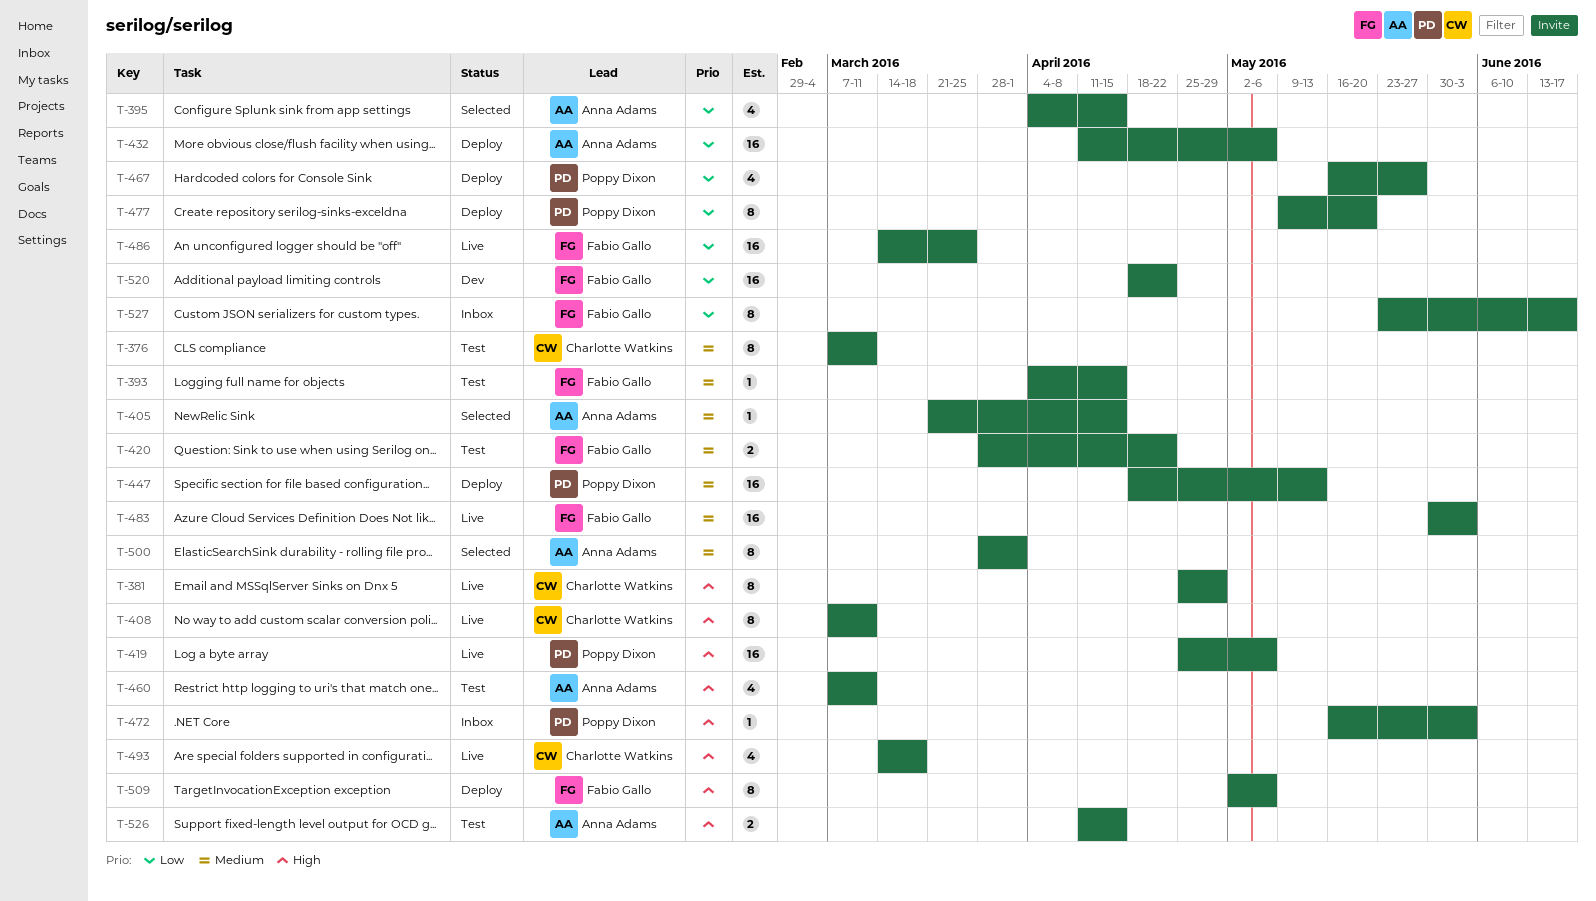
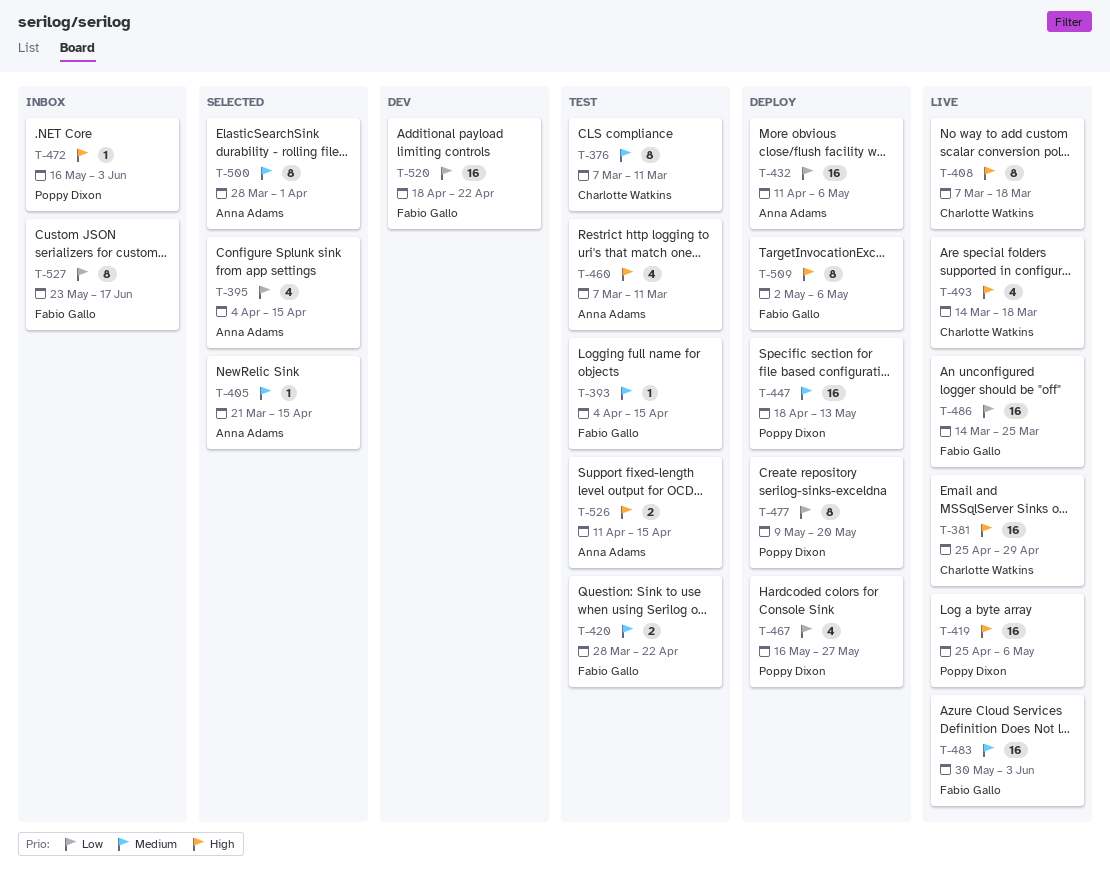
T-381, estimate: 8 -> 16
T-408, due: Mar 11 -> Mar 18

